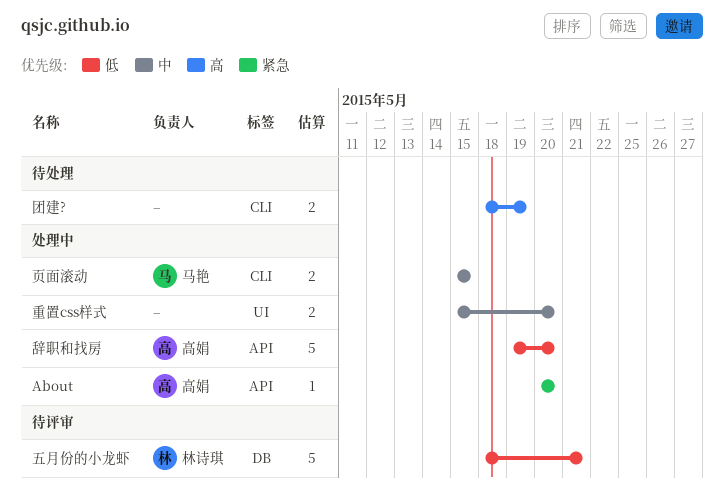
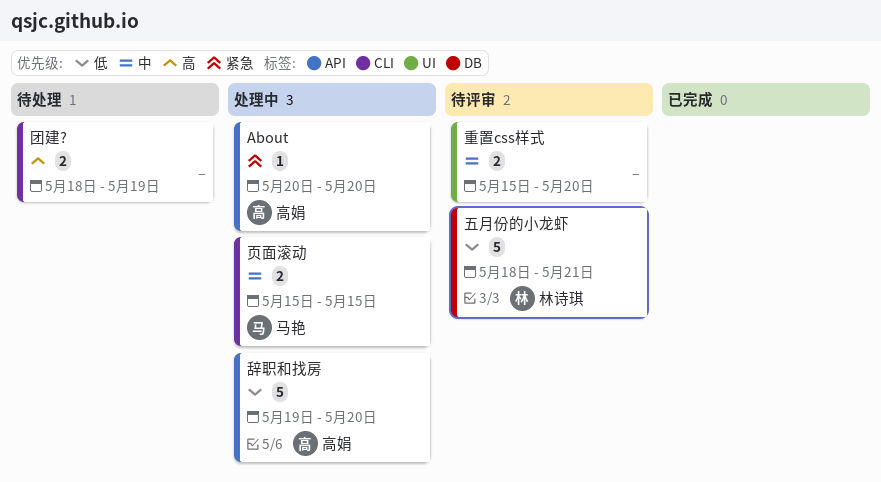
重置css样式, status: 处理中 -> 待评审

